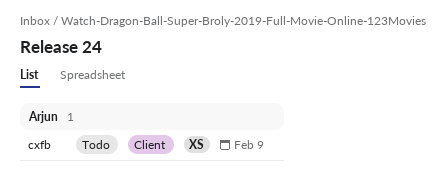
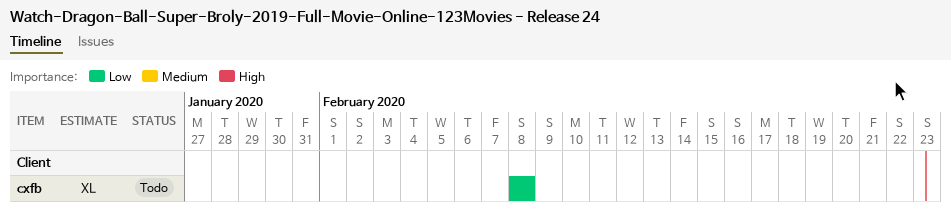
cxfb, estimate: XS -> XL
cxfb, due: Feb 9 -> Feb 8

